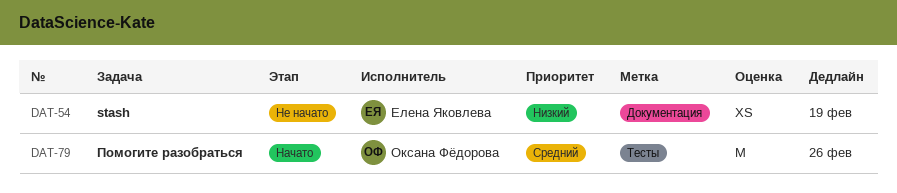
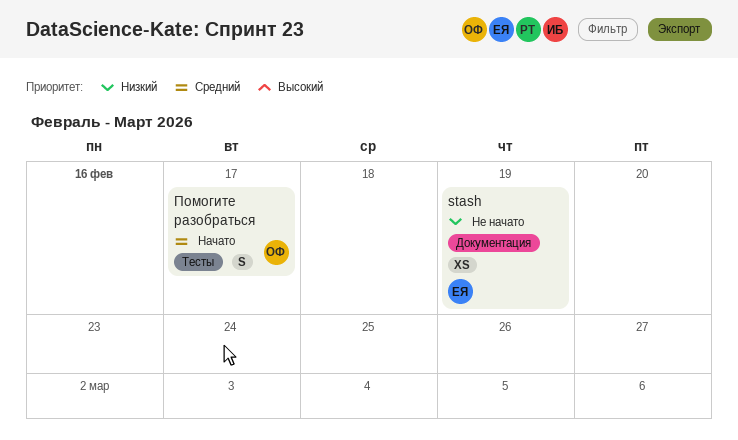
Помогите разобраться, estimate: M -> S
Помогите разобраться, due: Feb 26 -> Feb 17

